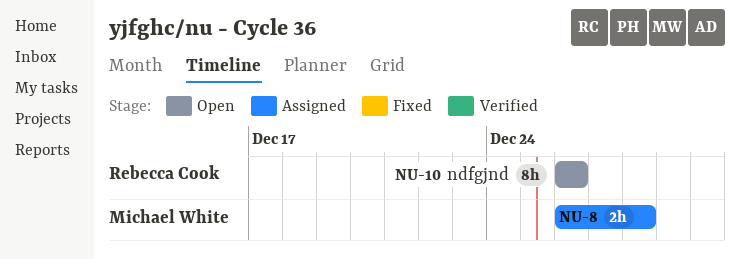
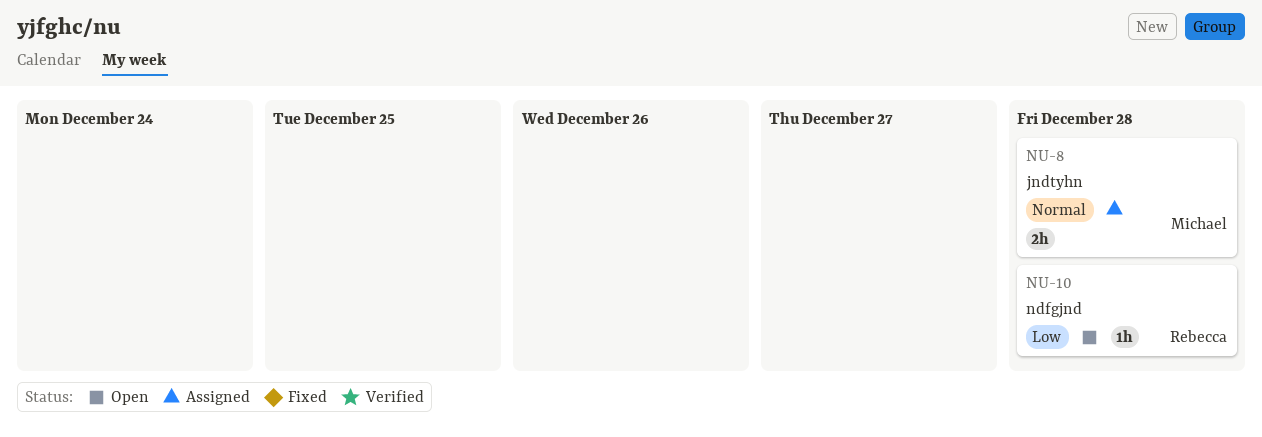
NU-10, estimate: 8h -> 1h
NU-10, due: Dec 26 -> Dec 28

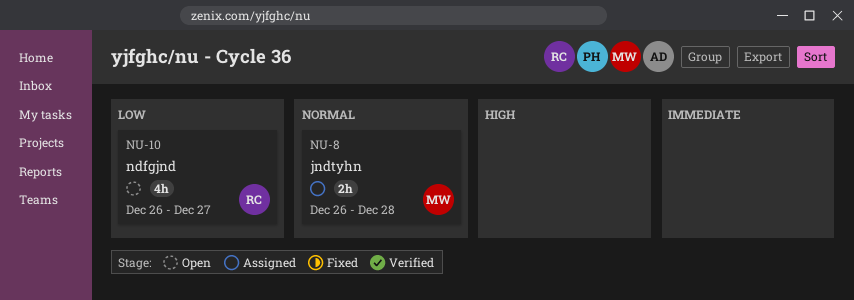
NU-10, estimate: 1h -> 4h
NU-10, due: Dec 28 -> Dec 27

